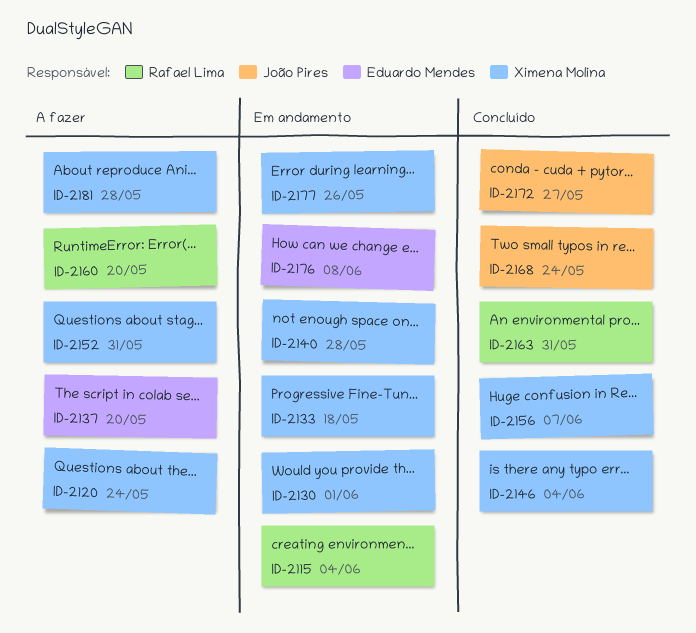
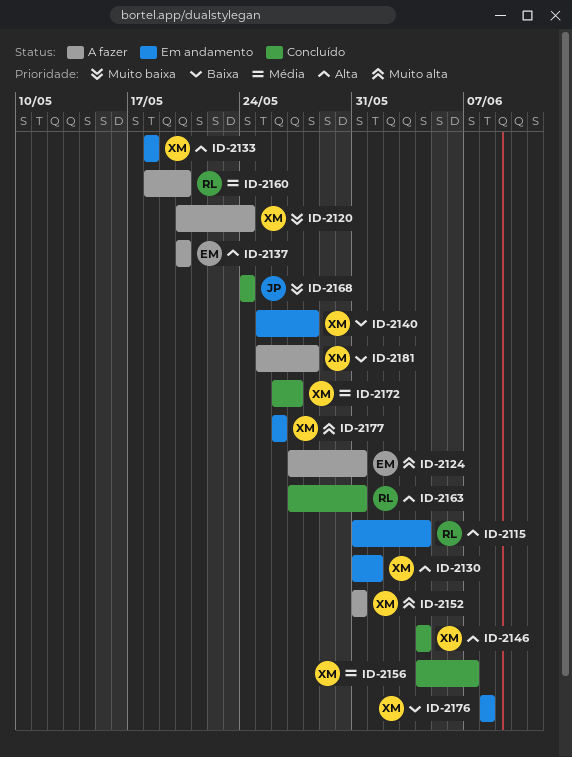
ID-2124: none -> present
ID-2172, owner: João Pires -> Ximena Molina
ID-2176, owner: Eduardo Mendes -> Ximena Molina

